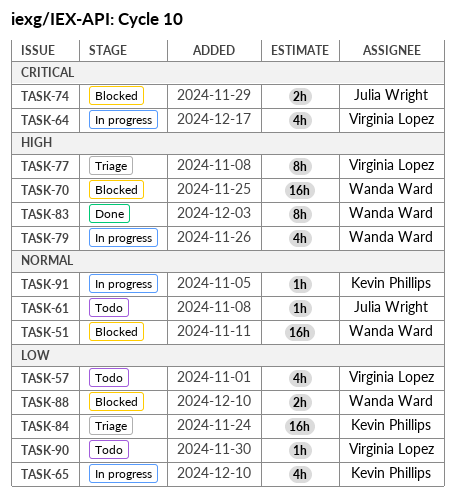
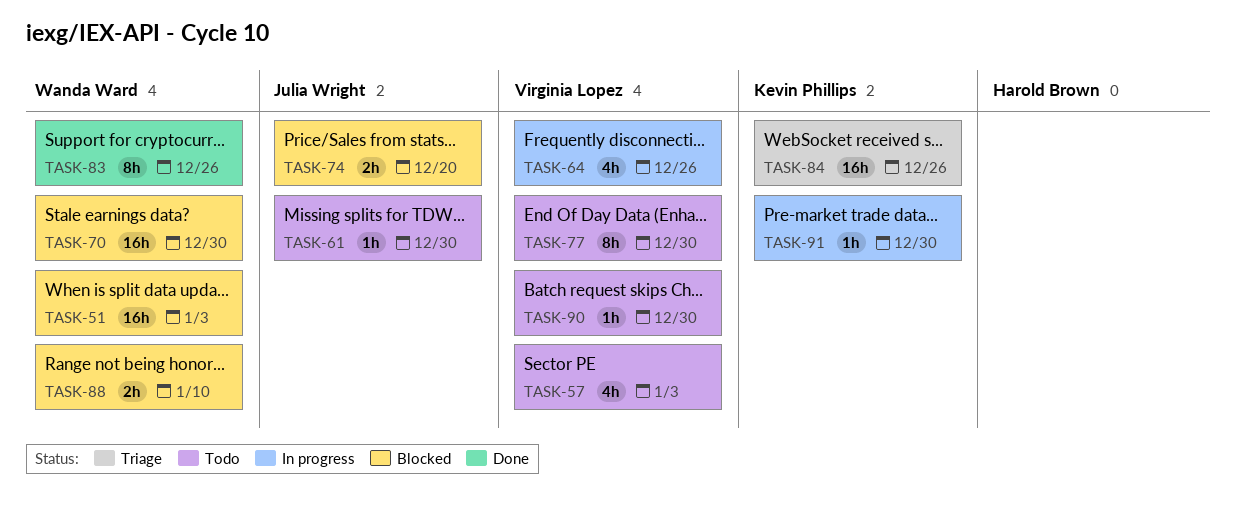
TASK-65: present -> none
TASK-77, status: Triage -> Todo
TASK-79: present -> none

